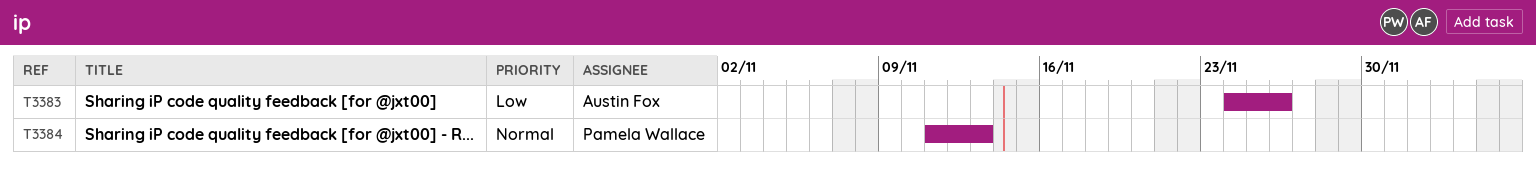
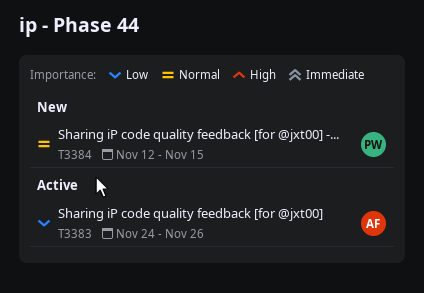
T3384, start: Nov 11 -> Nov 12
T3384, due: Nov 13 -> Nov 15

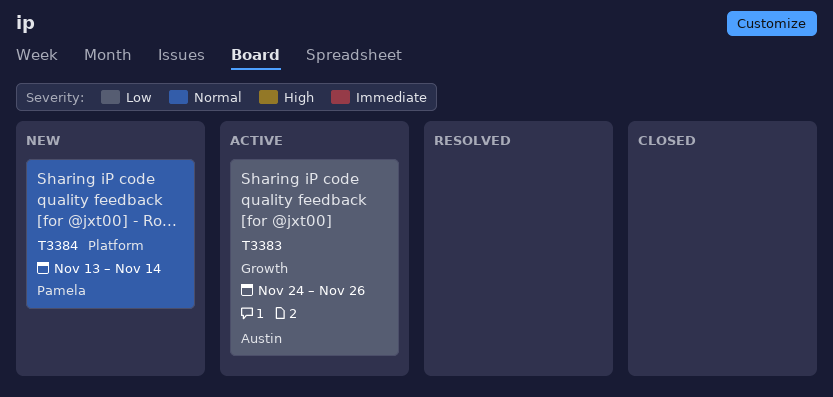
T3384, start: Nov 12 -> Nov 13
T3384, due: Nov 15 -> Nov 14

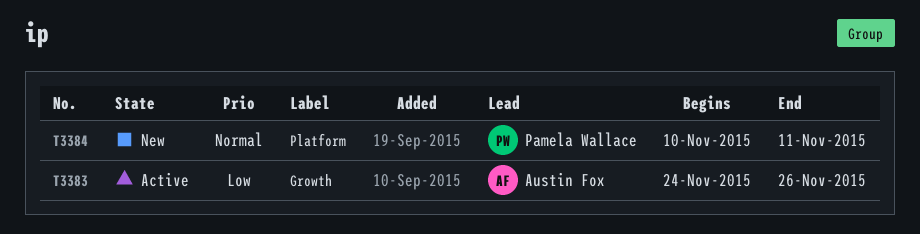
T3384, start: Nov 13 -> Nov 10
T3384, due: Nov 14 -> Nov 11

